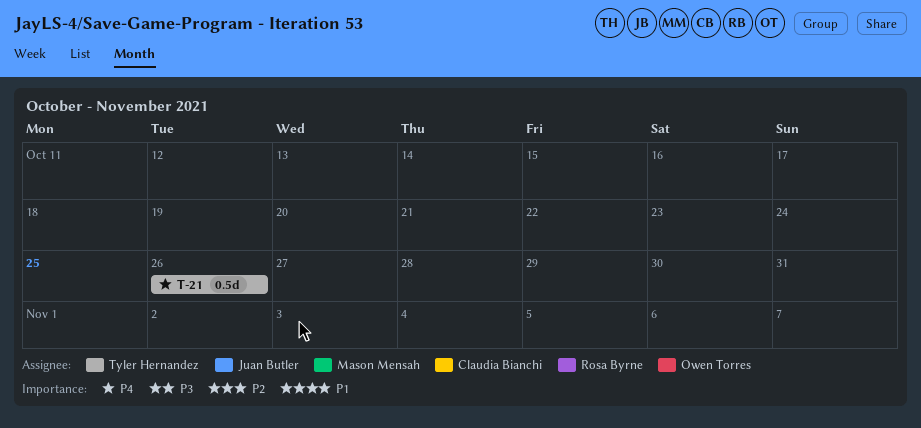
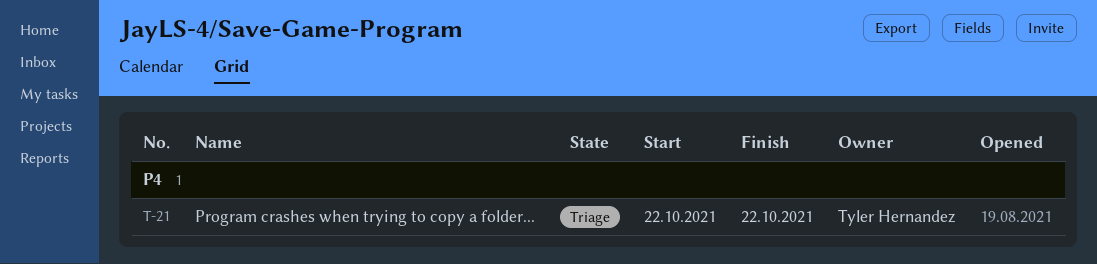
T-21, start: Oct 26 -> Oct 22
T-21, due: Oct 26 -> Oct 22

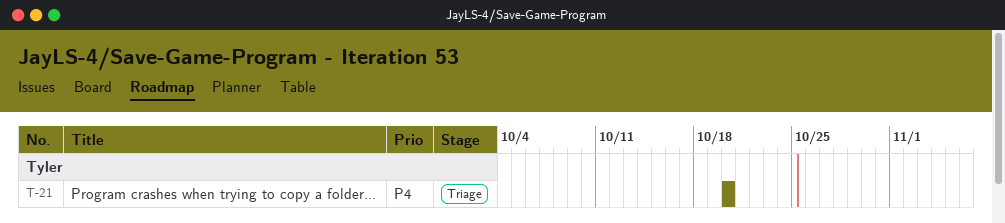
T-21, start: Oct 22 -> Oct 20
T-21, due: Oct 22 -> Oct 20

